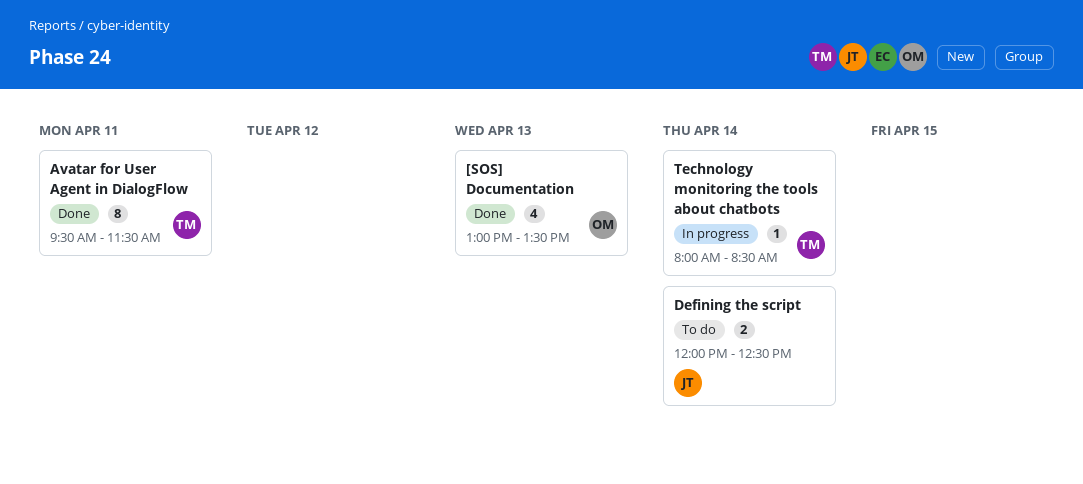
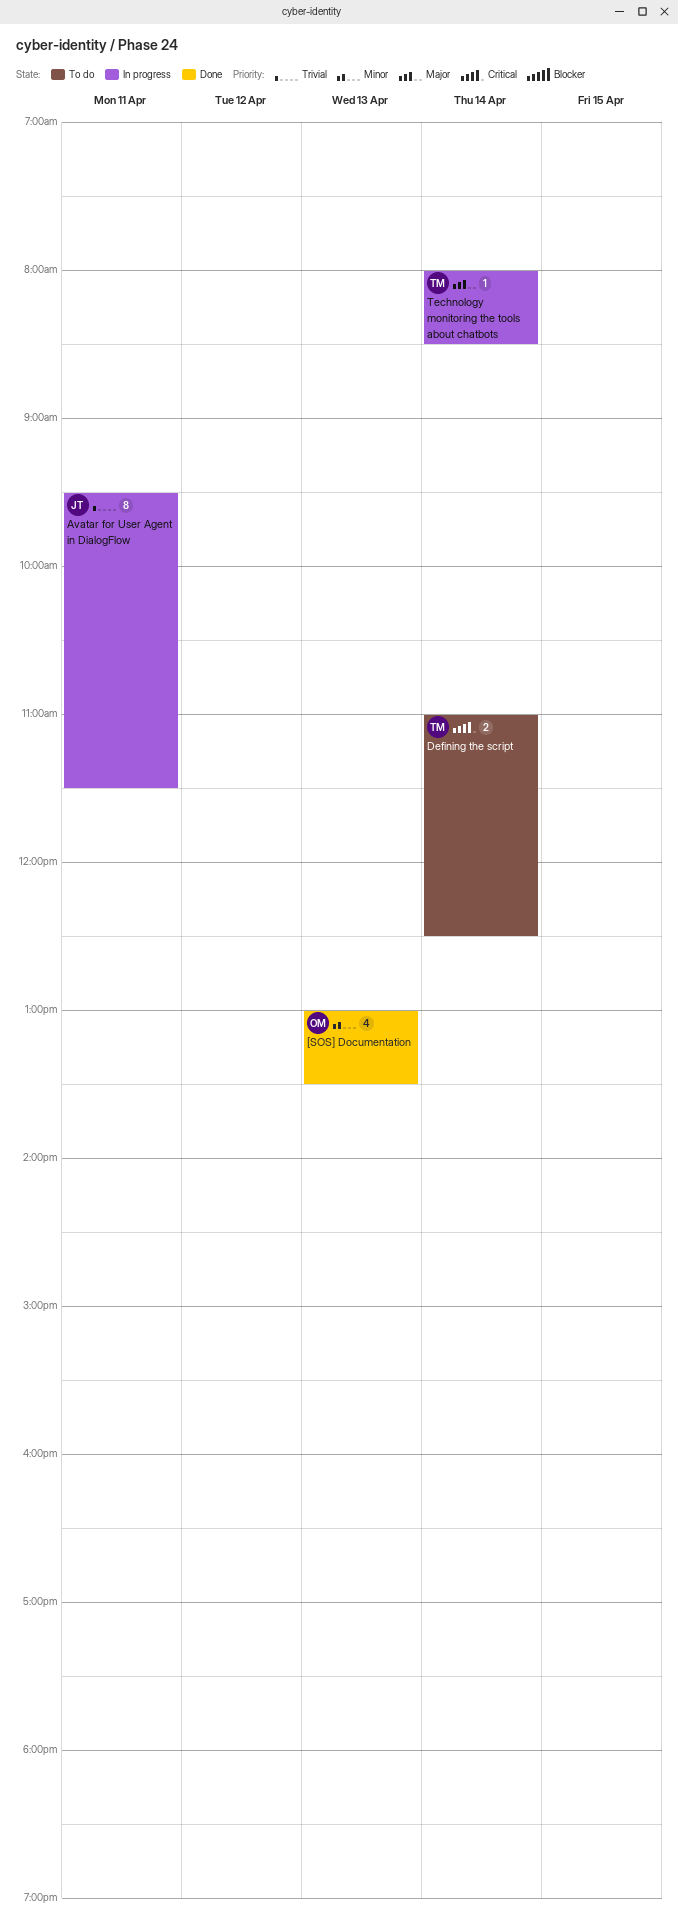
Avatar for User Agent in DialogFlow, status: Done -> In progress
Avatar for User Agent in DialogFlow, owner: TM -> JT
Defining the script, owner: JT -> TM
Defining the script, begins: 12:00 -> 11:00

